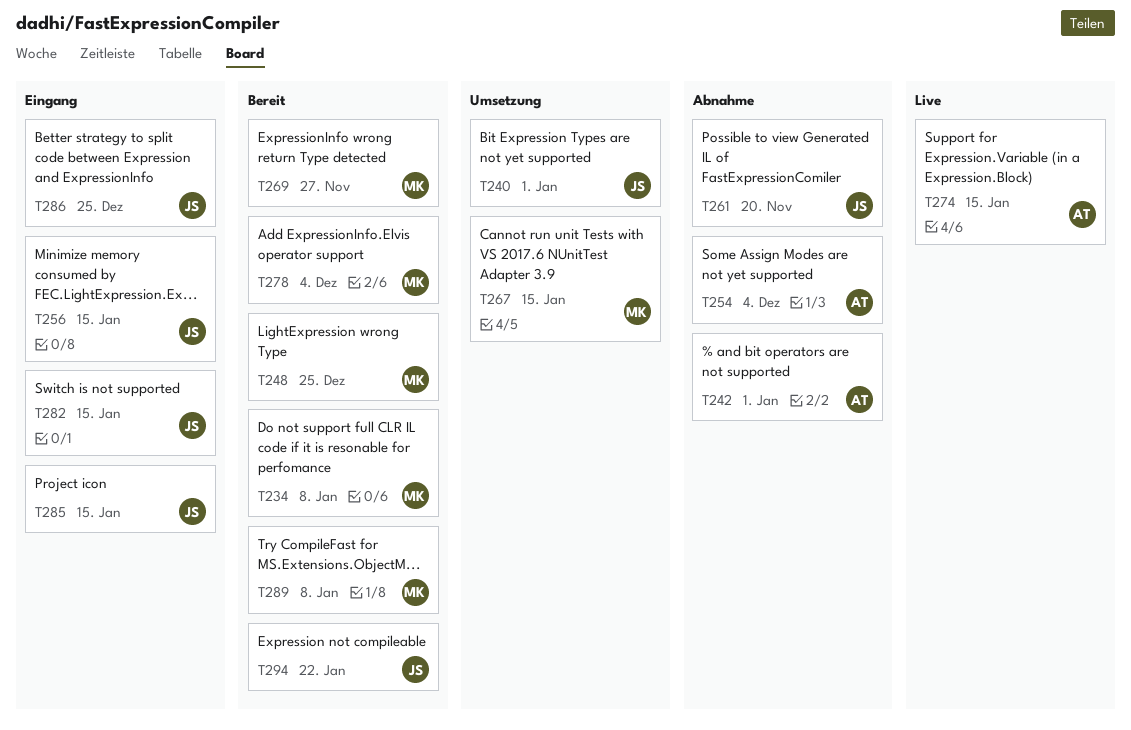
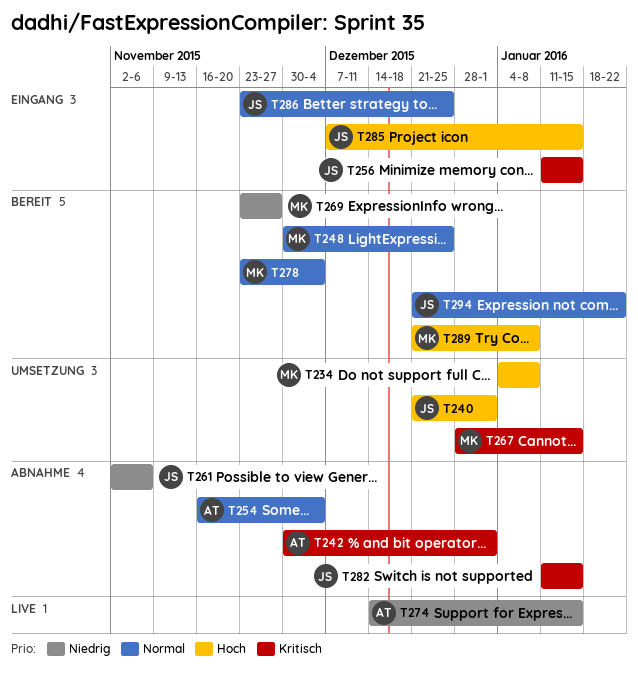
T234, status: Bereit -> Umsetzung
T261, due: Nov 20 -> Nov 6
T282, status: Eingang -> Abnahme

